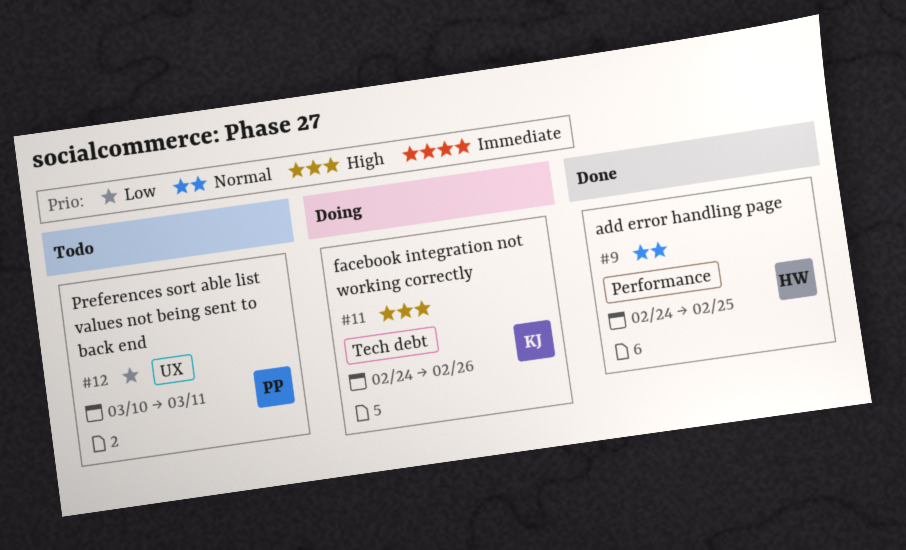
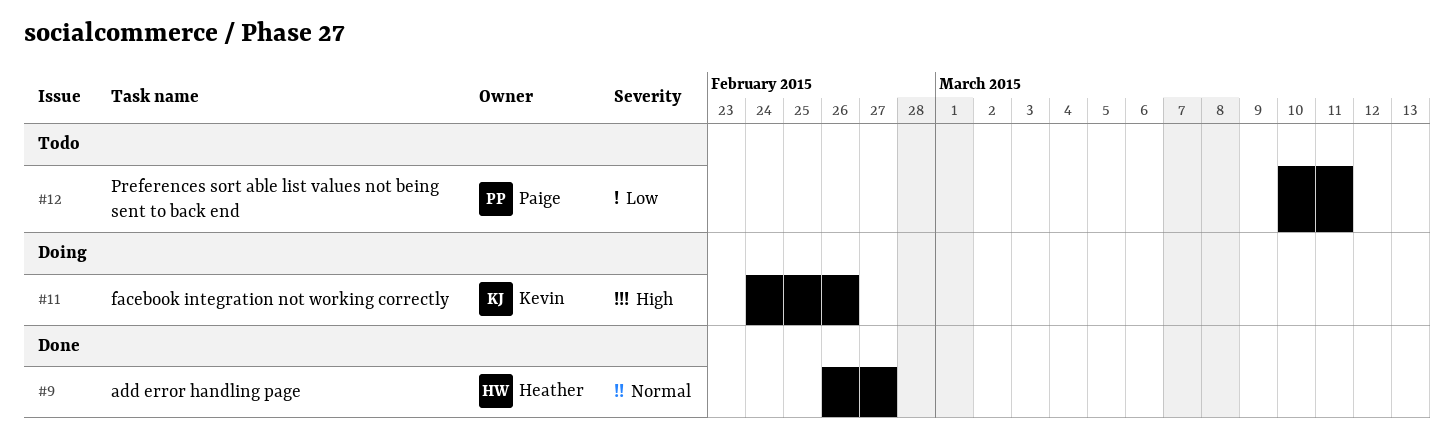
#9, start: Feb 24 -> Feb 26
#9, due: Feb 25 -> Feb 27

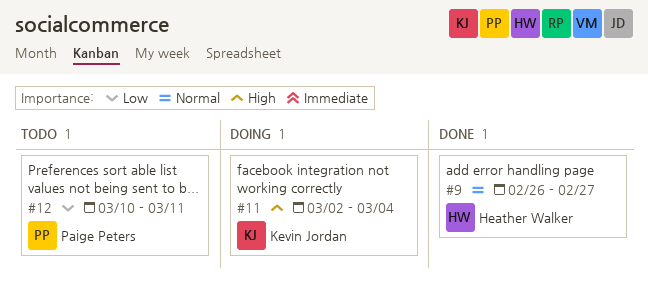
#11, start: Feb 24 -> Mar 2
#11, due: Feb 26 -> Mar 4

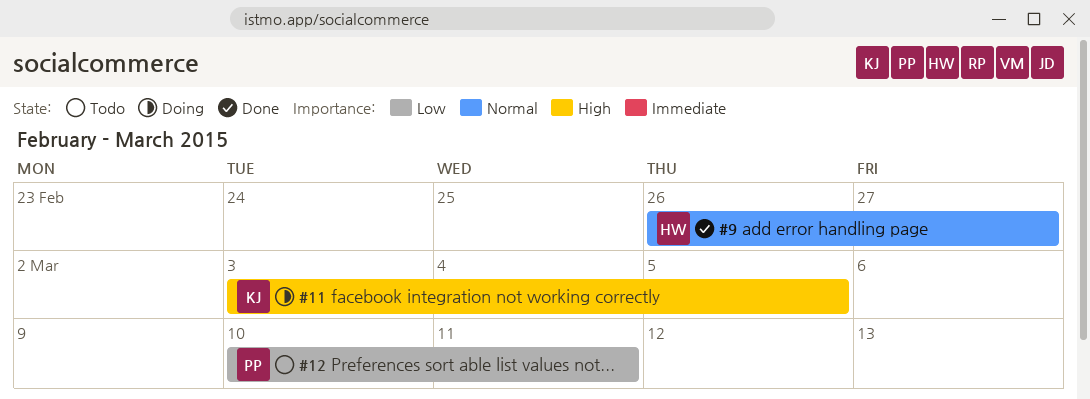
#11, start: Mar 2 -> Mar 3
#11, due: Mar 4 -> Mar 5

